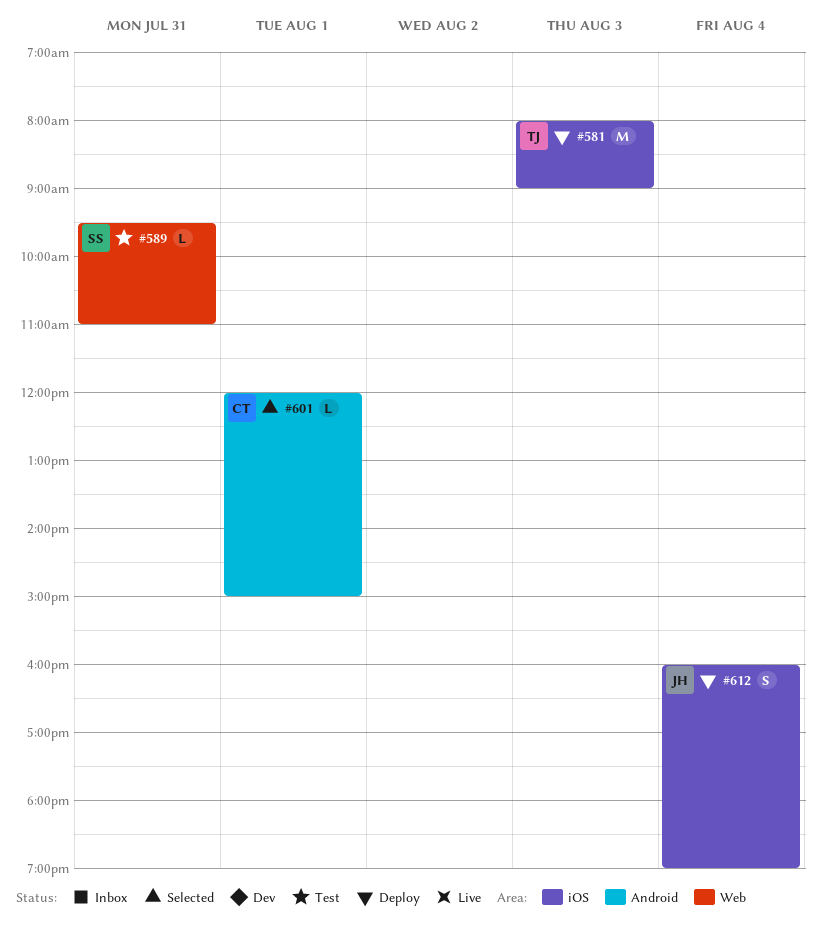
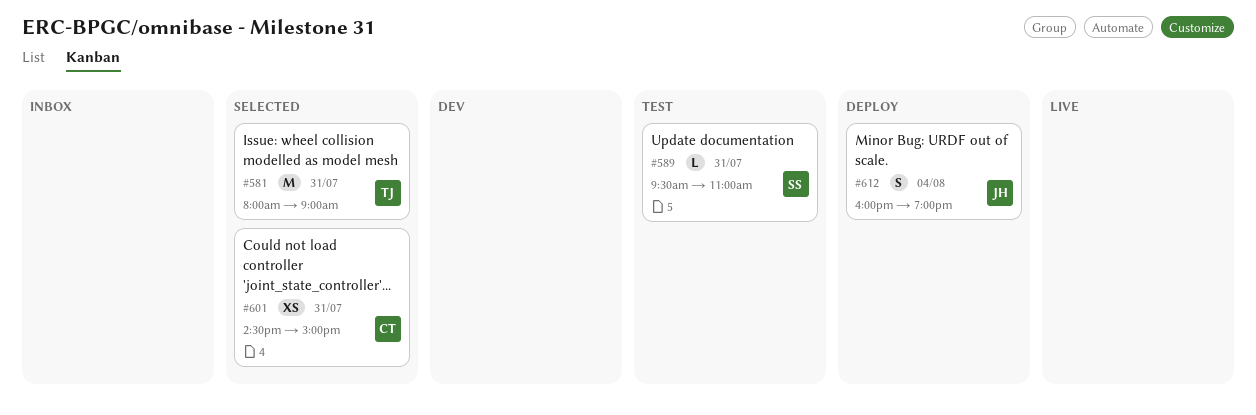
#581, status: Deploy -> Selected
#581, day: Aug 3 -> Jul 31
#601, estimate: L -> XS
#601, day: Aug 1 -> Jul 31
#601, begins: 12:00 -> 14:30

